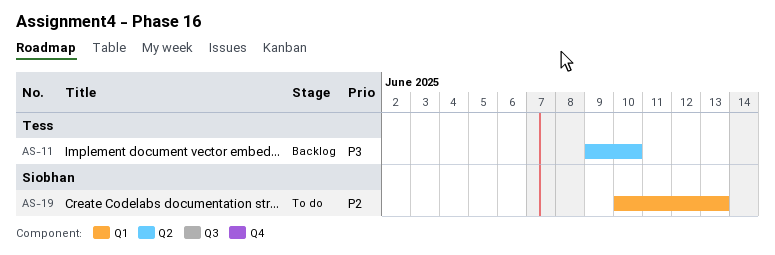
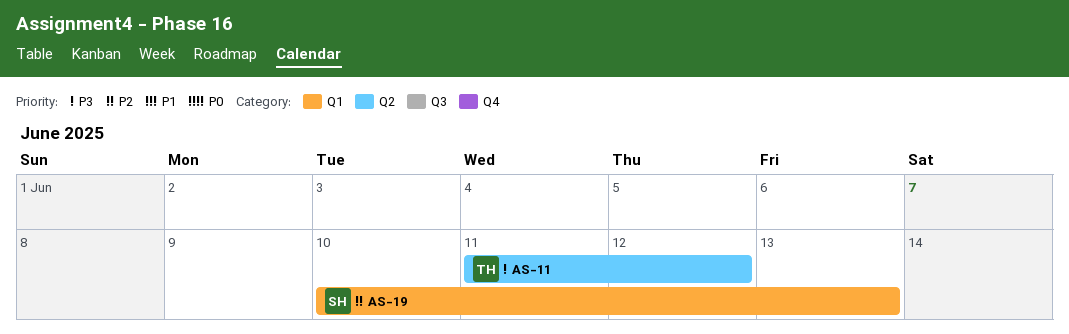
AS-11, start: Jun 9 -> Jun 11
AS-11, due: Jun 10 -> Jun 12

